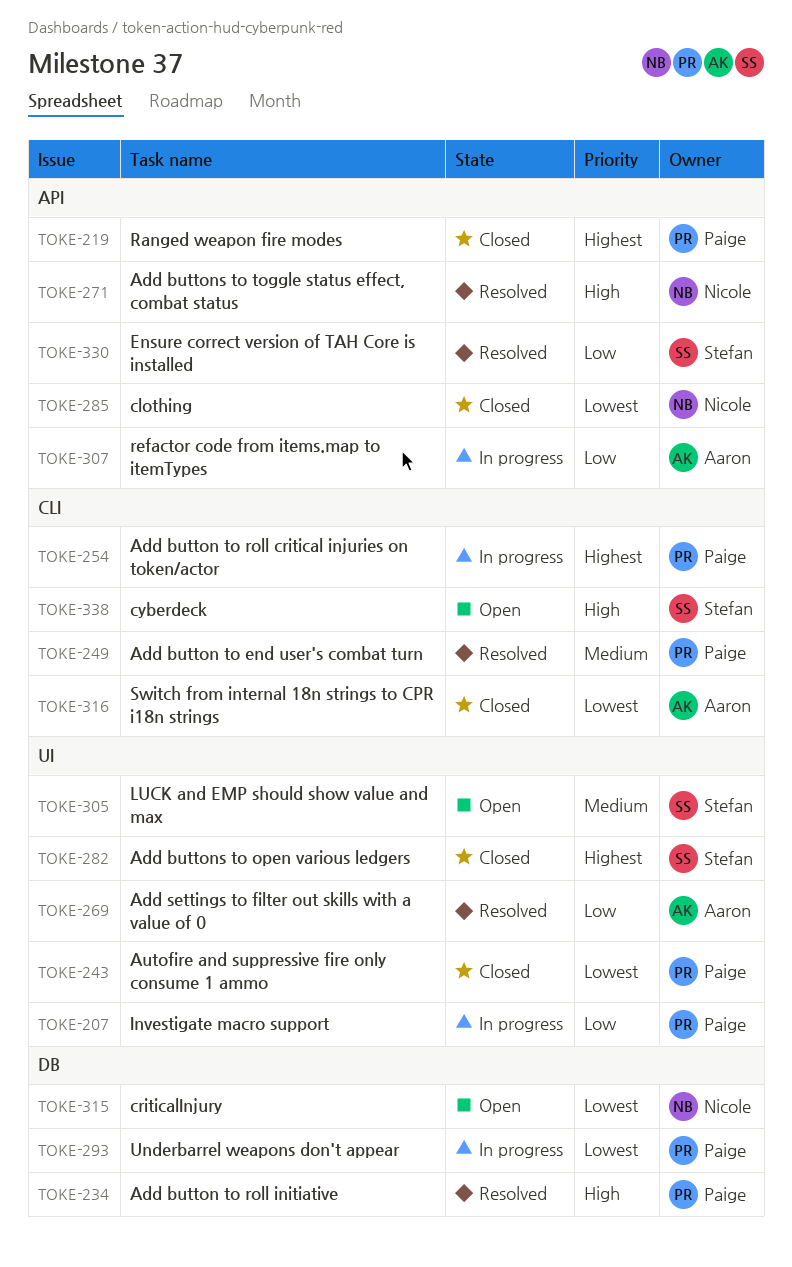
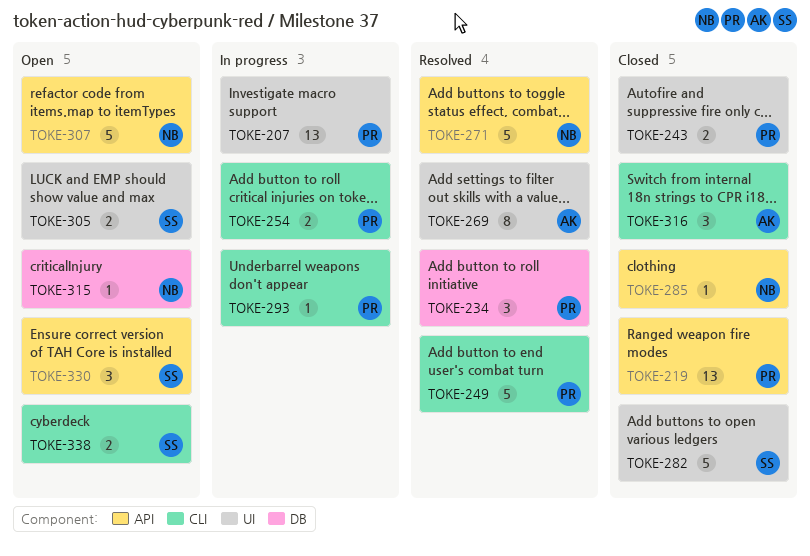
TOKE-293, label: DB -> CLI
TOKE-307, status: In progress -> Open
TOKE-307, owner: Aaron -> Nicole
TOKE-330, status: Resolved -> Open

